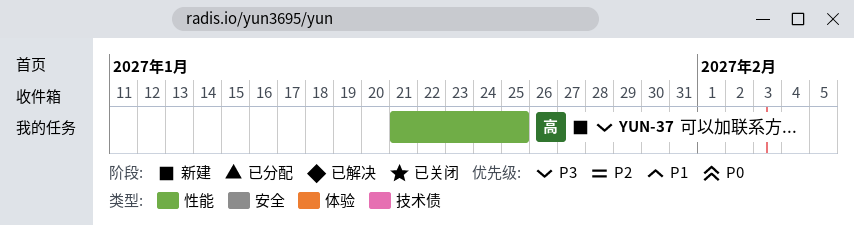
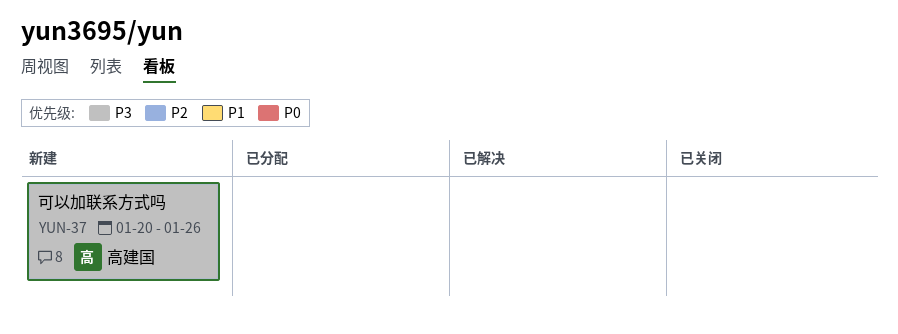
YUN-37, start: Jan 21 -> Jan 20
YUN-37, due: Jan 25 -> Jan 26

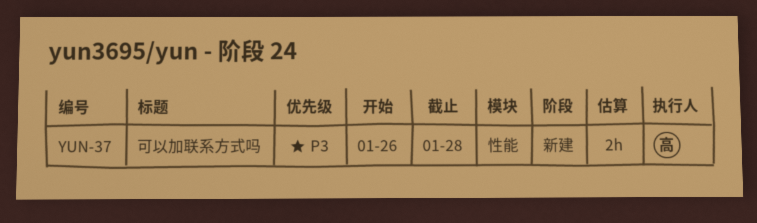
YUN-37, start: Jan 20 -> Jan 26
YUN-37, due: Jan 26 -> Jan 28

